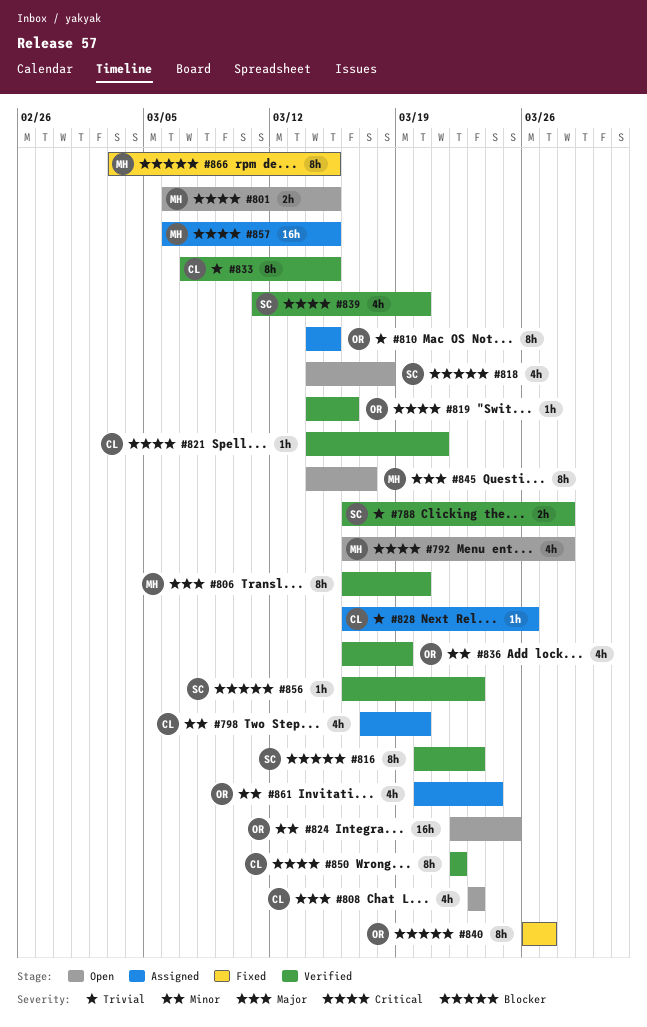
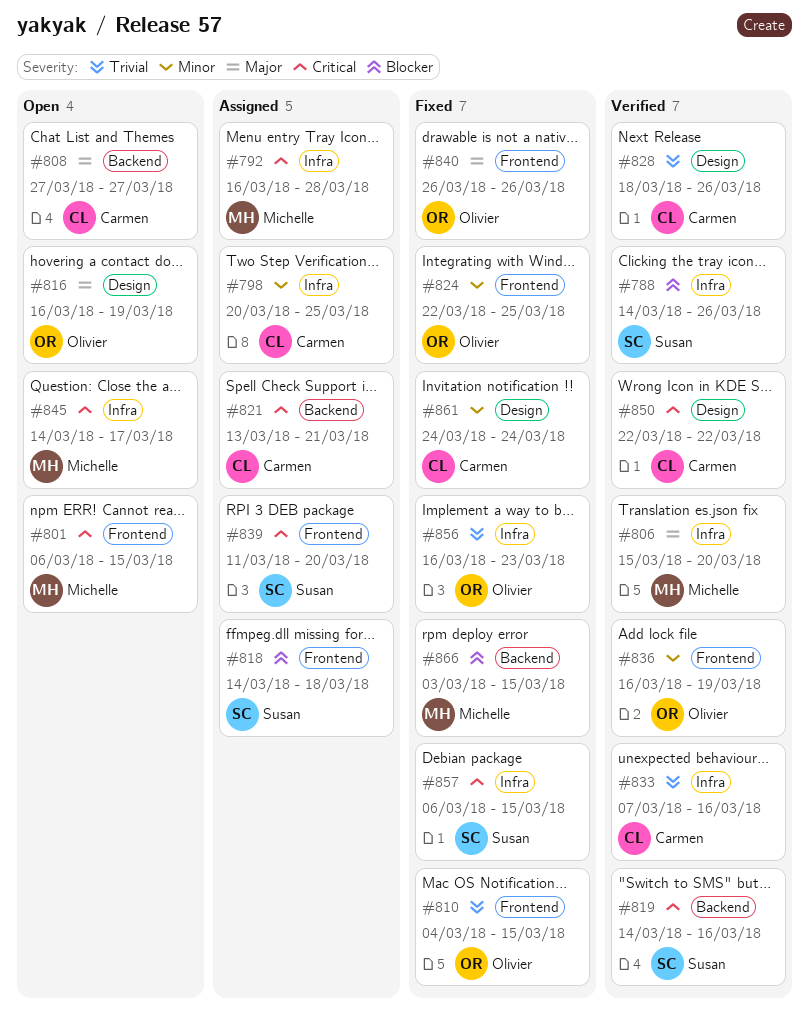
#788, priority: Trivial -> Blocker
#788, start: Mar 16 -> Mar 14
#788, due: Mar 28 -> Mar 26
#792, status: Open -> Assigned
#798, start: Mar 17 -> Mar 20
#798, due: Mar 20 -> Mar 25
#806, start: Mar 16 -> Mar 15
#808, start: Mar 23 -> Mar 27
#808, due: Mar 23 -> Mar 27
#810, status: Assigned -> Fixed
#810, start: Mar 14 -> Mar 4
#816, status: Verified -> Open
#816, owner: Susan -> Olivier
#816, priority: Blocker -> Major
#816, start: Mar 20 -> Mar 16
#816, due: Mar 23 -> Mar 19
#818, status: Open -> Assigned
#819, owner: Olivier -> Susan
#821, status: Verified -> Assigned
#821, start: Mar 14 -> Mar 13
#824, status: Open -> Fixed
#828, status: Assigned -> Verified
#828, start: Mar 16 -> Mar 18
#833, due: Mar 15 -> Mar 16
#839, status: Verified -> Assigned
#840, priority: Blocker -> Major
#840, due: Mar 27 -> Mar 26
#845, priority: Major -> Critical
#856, status: Verified -> Fixed
#856, owner: Susan -> Olivier
#856, priority: Blocker -> Trivial
#857, status: Assigned -> Fixed
#857, owner: Michelle -> Susan
#861, status: Assigned -> Fixed
#861, owner: Olivier -> Carmen
#861, start: Mar 20 -> Mar 24

